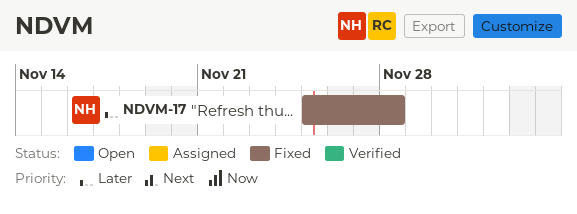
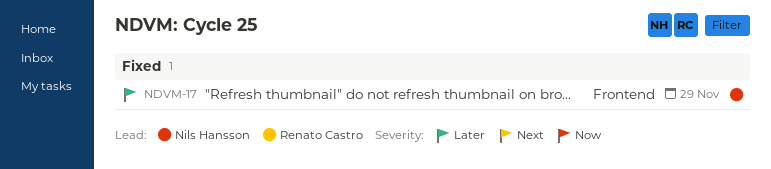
NDVM-17, due: Nov 28 -> Nov 29

